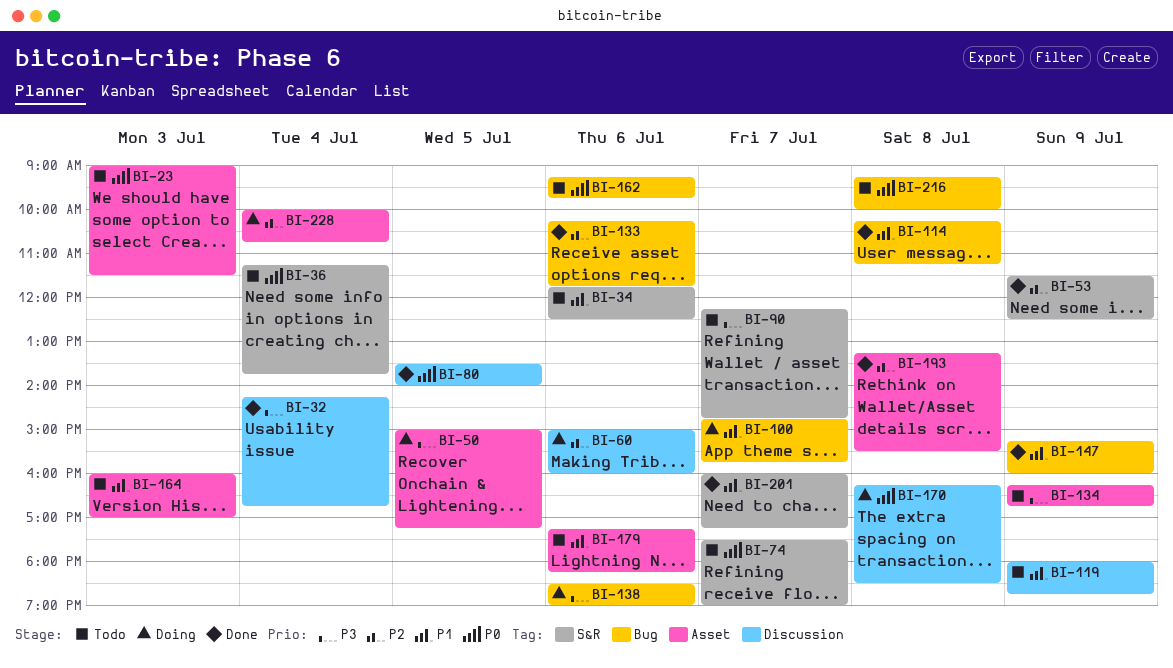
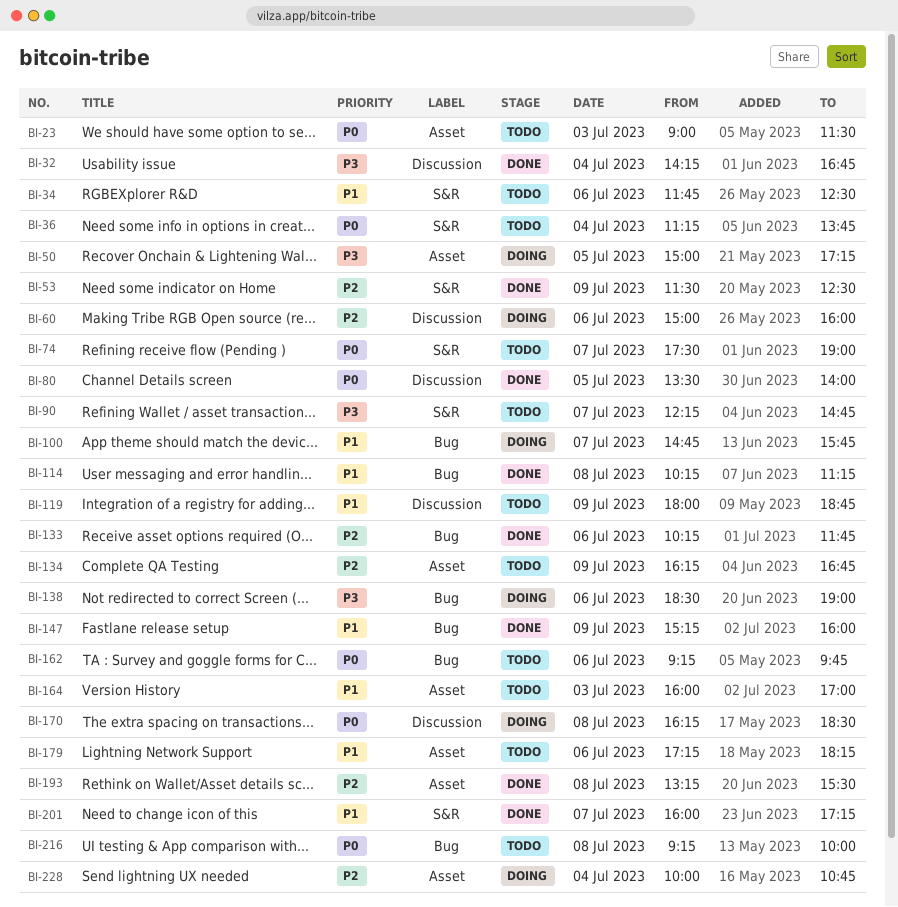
BI-134, priority: P3 -> P2

